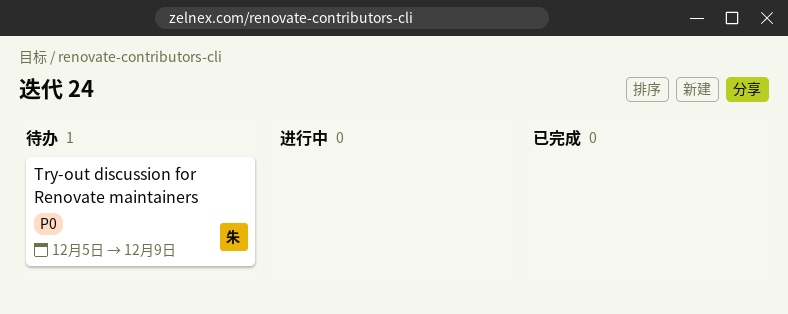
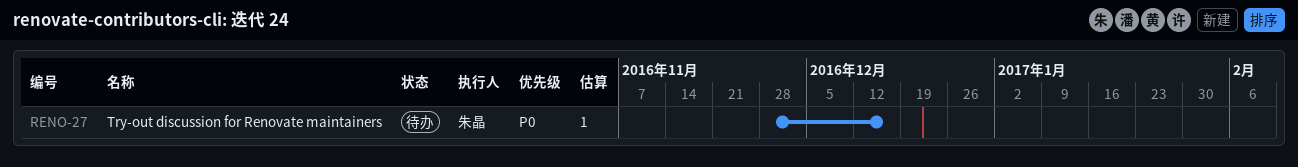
Try-out discussion for Renovate maintainers, start: Dec 5 -> Nov 28
Try-out discussion for Renovate maintainers, due: Dec 9 -> Dec 16

